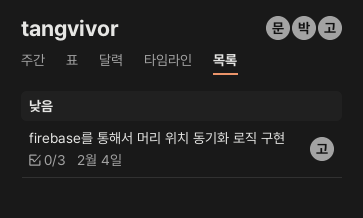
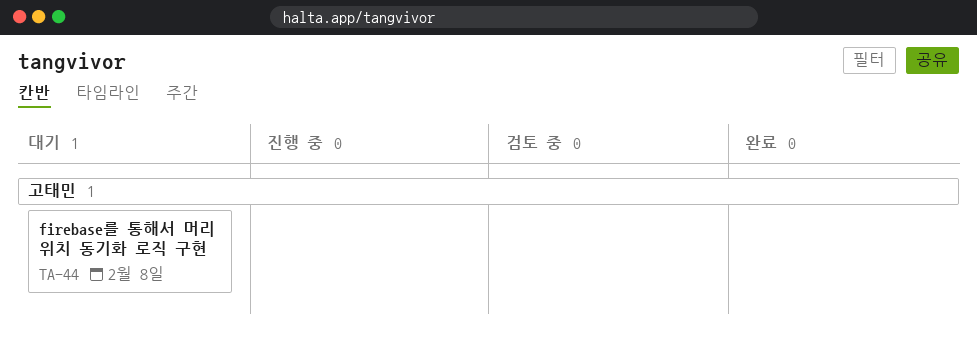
firebase를 통해서 머리 위치 동기화 로직 구현, due: Feb 4 -> Feb 8

